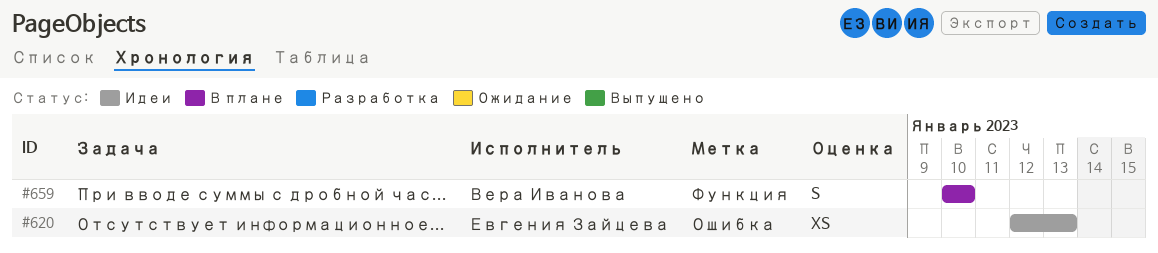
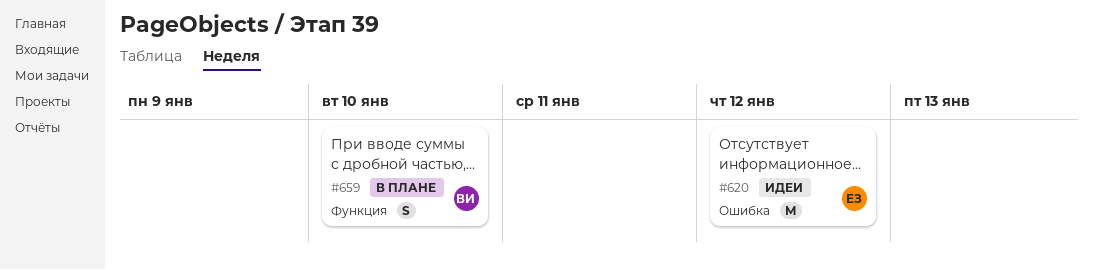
#620, estimate: XS -> M
#620, due: Jan 13 -> Jan 12

